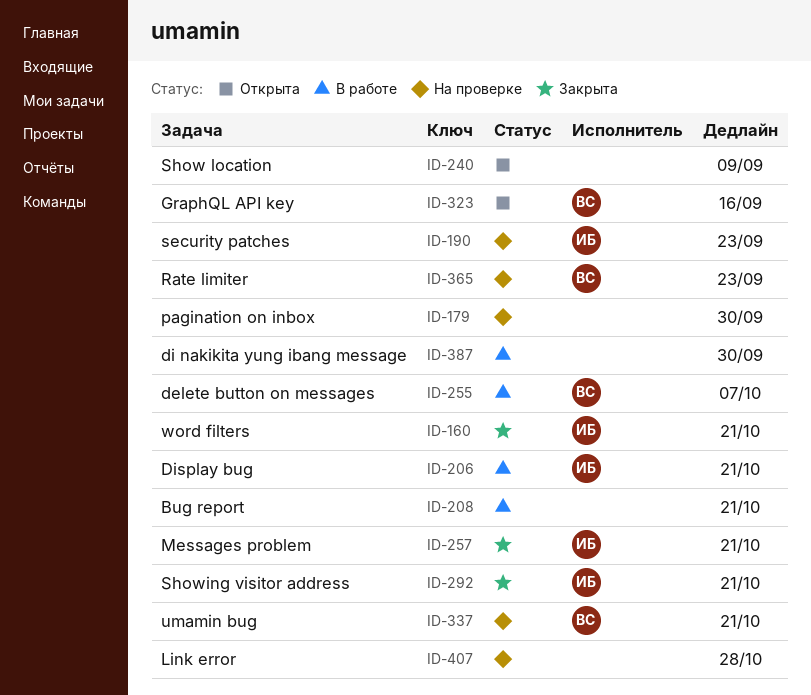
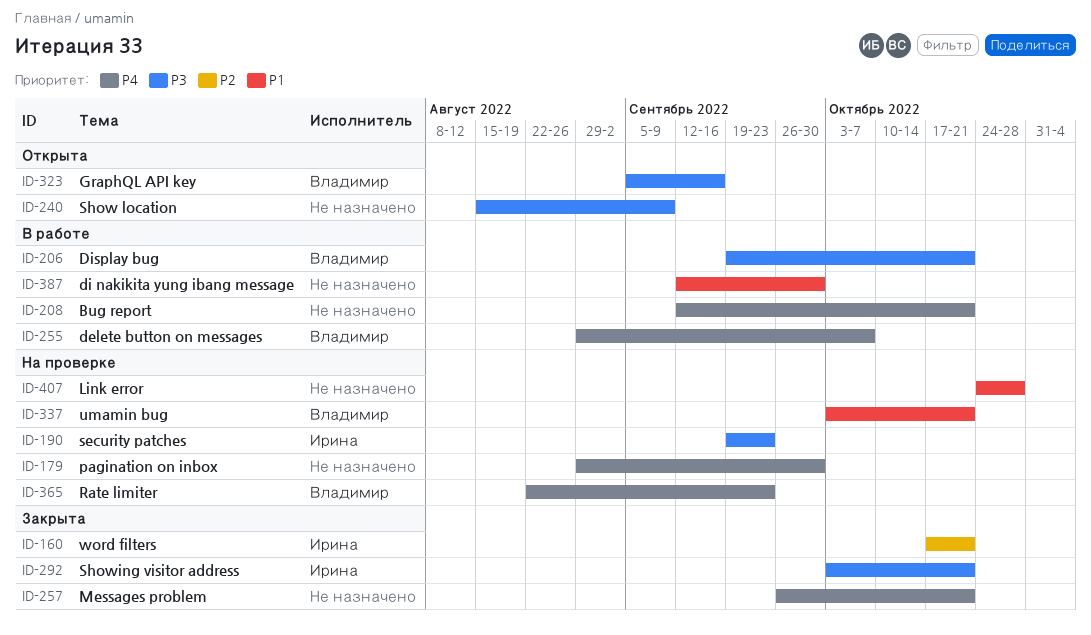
ID-206, owner: Ирина -> Владимир
ID-257, owner: Ирина -> none

